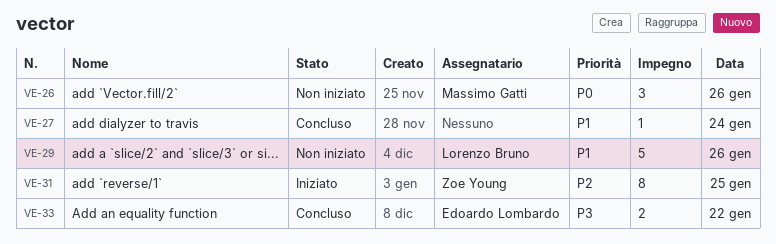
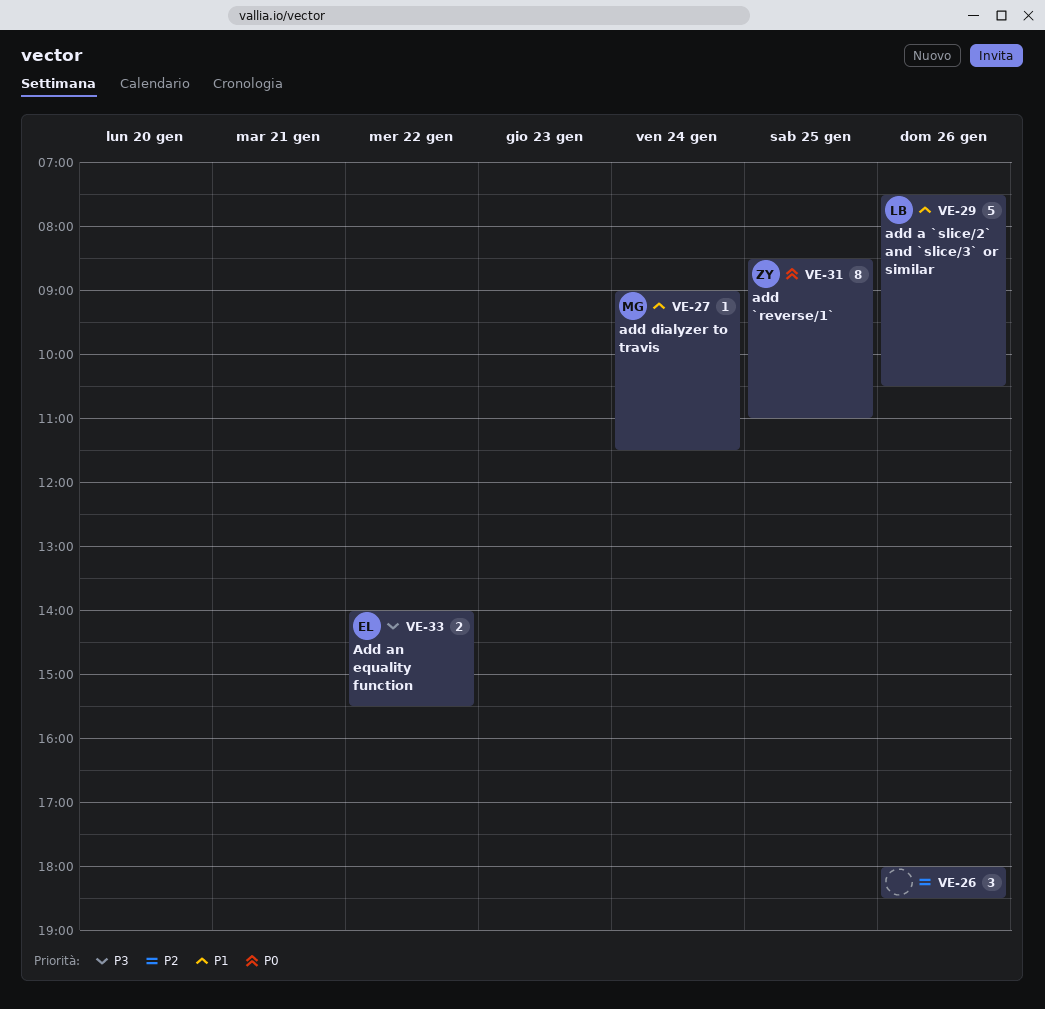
VE-26, owner: Massimo Gatti -> none
VE-26, priority: P0 -> P2
VE-27, owner: none -> Massimo Gatti
VE-31, priority: P2 -> P0

